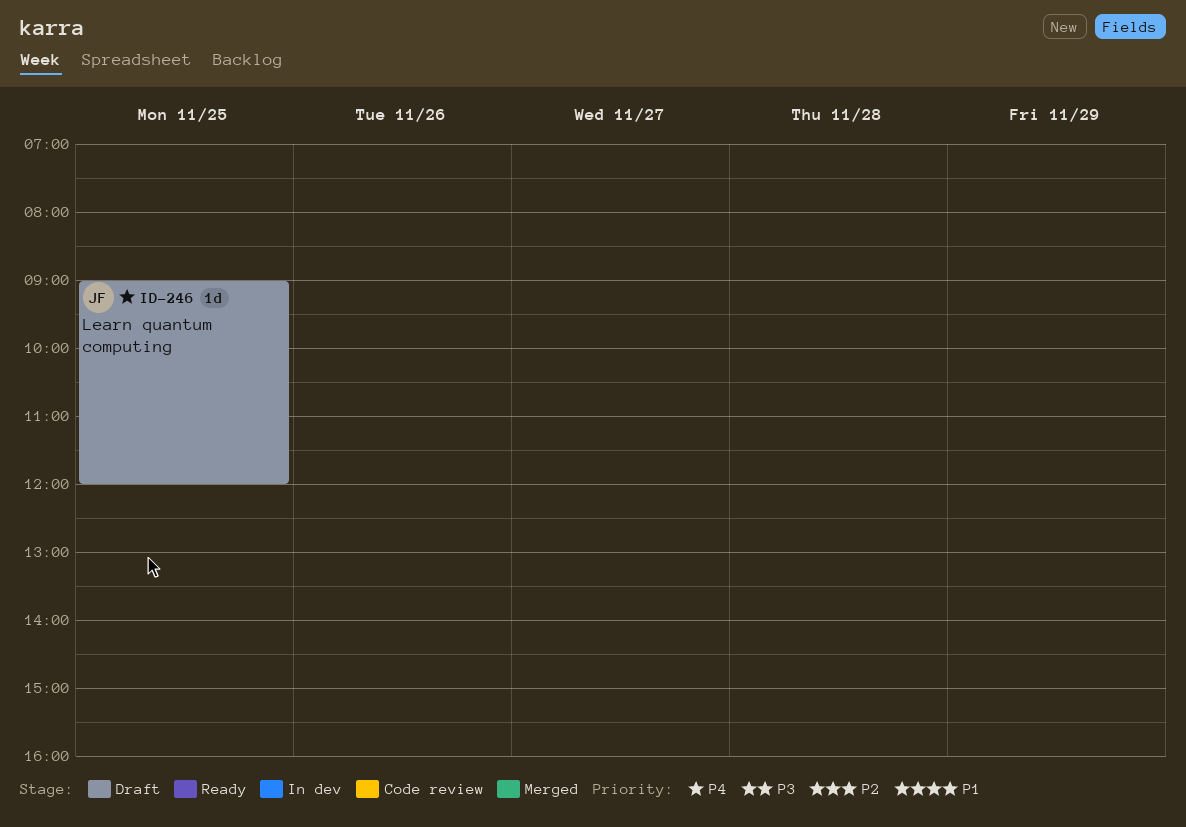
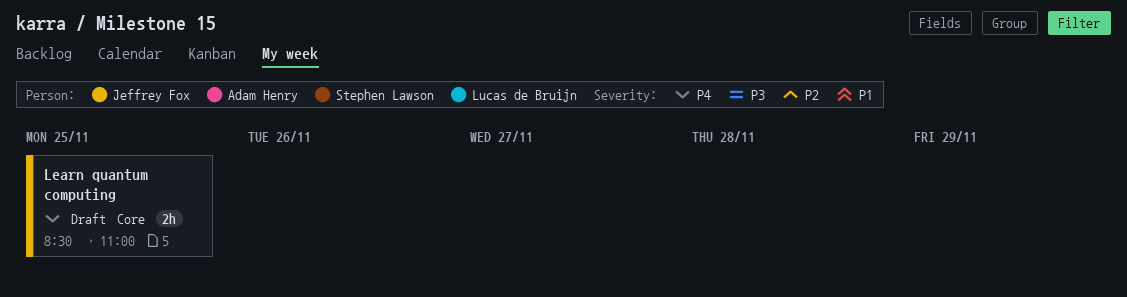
Learn quantum computing, estimate: 1d -> 2h
Learn quantum computing, begins: 09:00 -> 08:30
Learn quantum computing, ends: 12:00 -> 11:00

